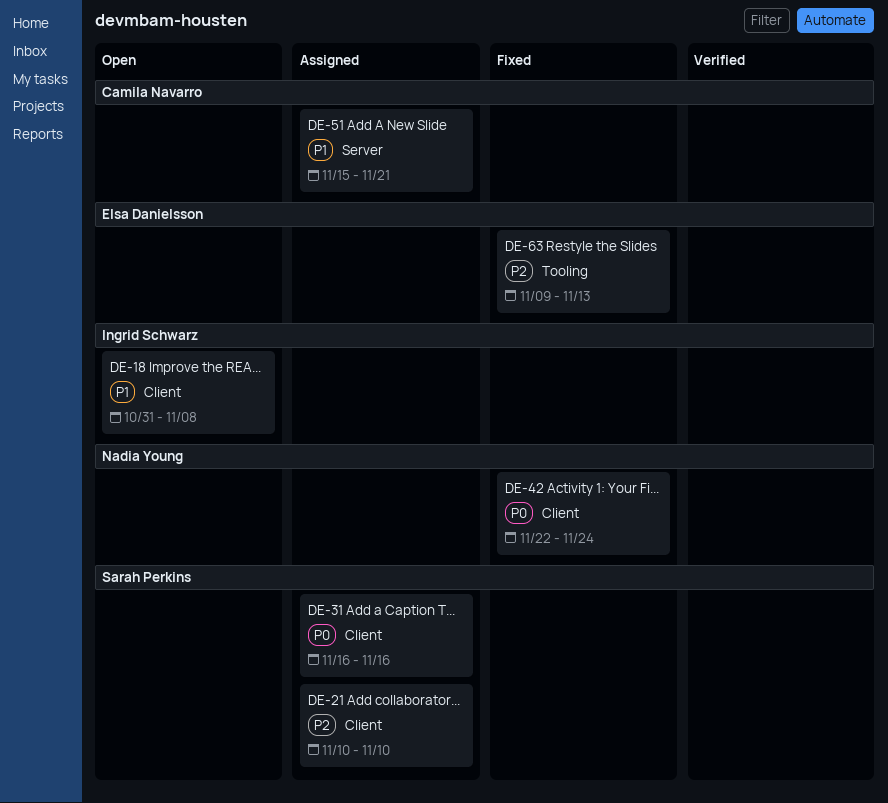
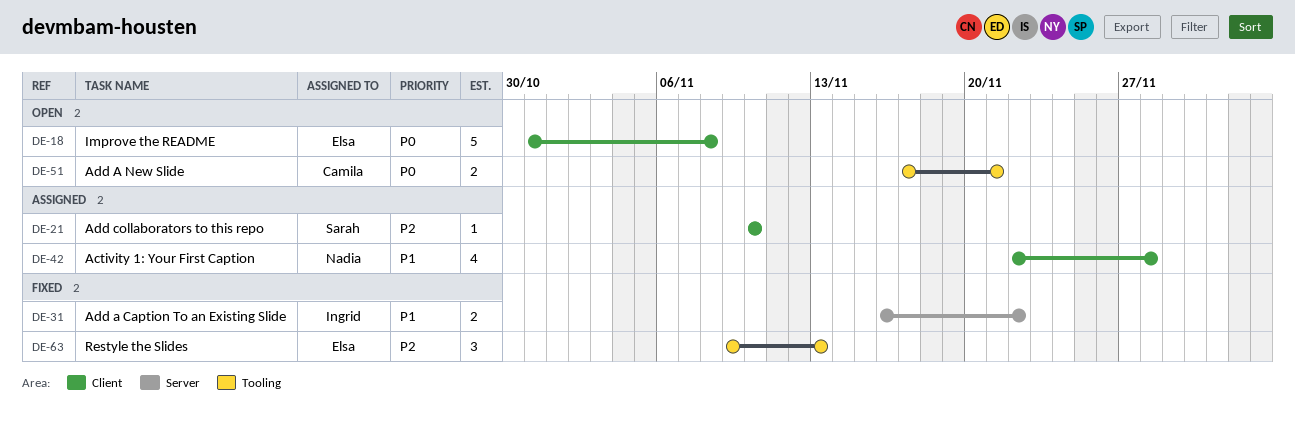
DE-18, owner: Ingrid Schwarz -> Elsa Danielsson
DE-18, priority: P1 -> P0
DE-31, status: Assigned -> Fixed
DE-31, owner: Sarah Perkins -> Ingrid Schwarz
DE-31, priority: P0 -> P1
DE-31, label: Client -> Server
DE-31, due: Nov 16 -> Nov 22
DE-42, status: Fixed -> Assigned
DE-42, priority: P0 -> P1
DE-42, due: Nov 24 -> Nov 28
DE-51, status: Assigned -> Open
DE-51, priority: P1 -> P0
DE-51, label: Server -> Tooling
DE-51, start: Nov 15 -> Nov 17

